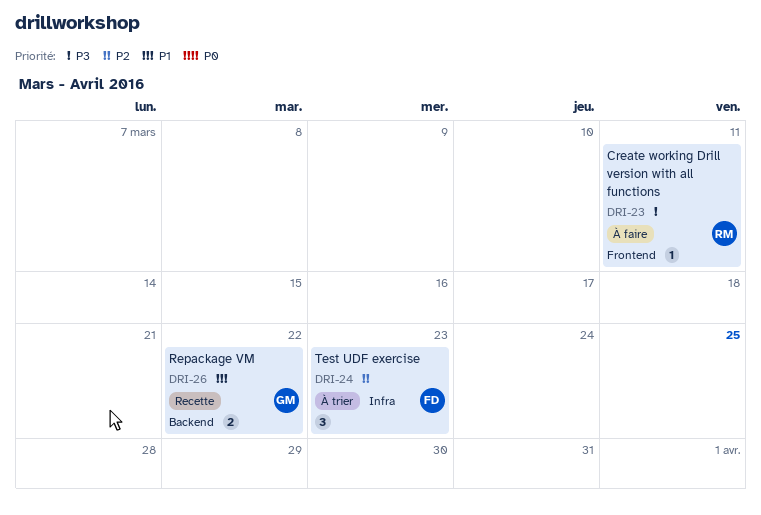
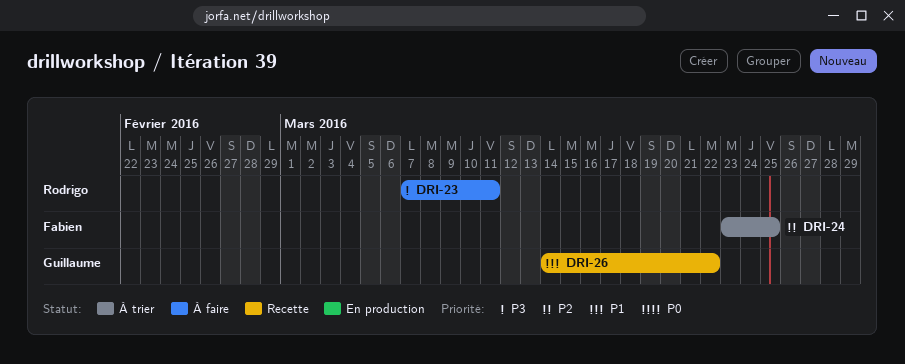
DRI-24, due: Mar 23 -> Mar 25

